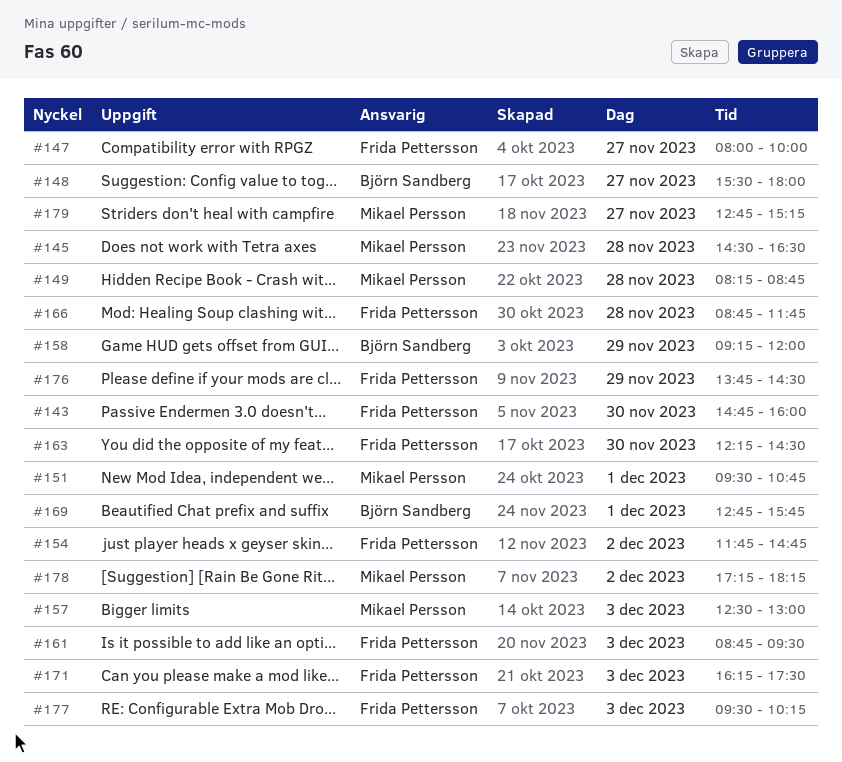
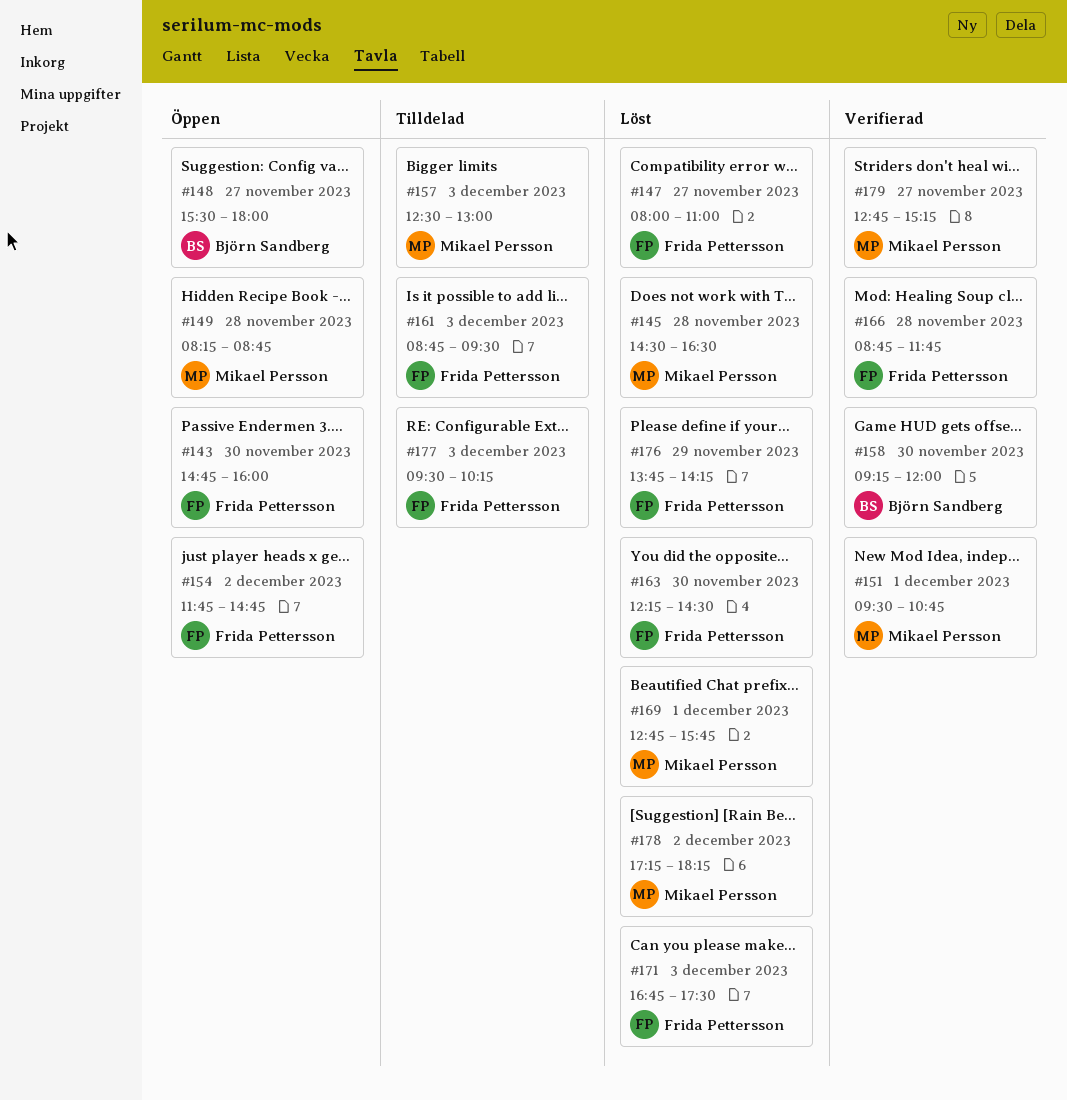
#147, ends: 10:00 -> 11:00
#158, day: Nov 29 -> Nov 30
#169, owner: Björn Sandberg -> Mikael Persson
#171, begins: 16:15 -> 16:45
#176, ends: 14:30 -> 14:15

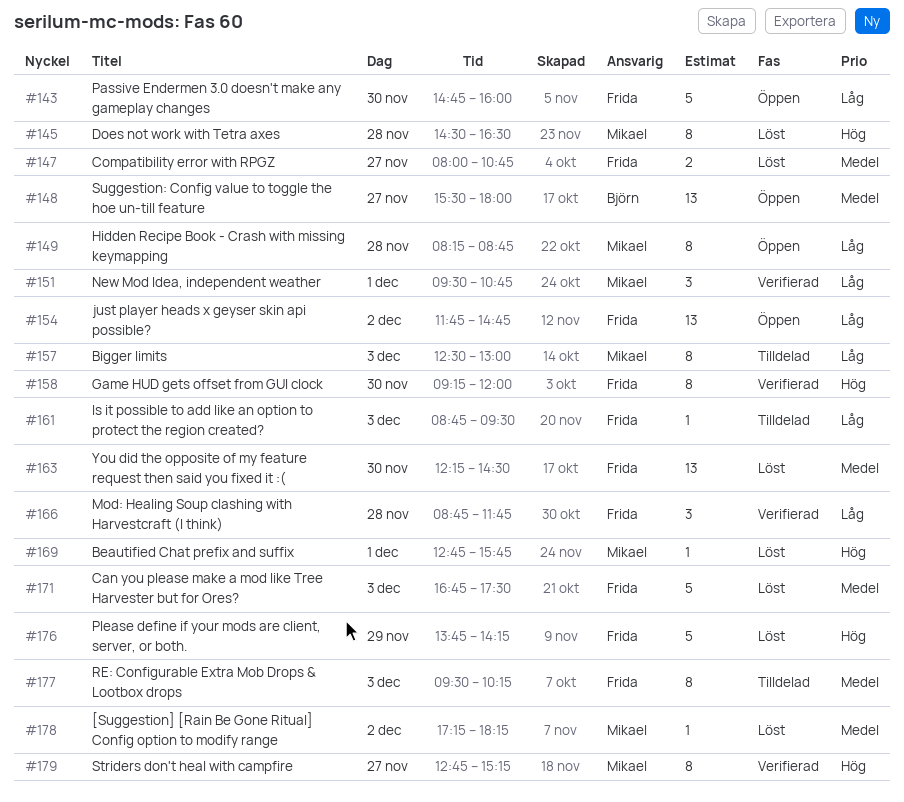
#147, ends: 11:00 -> 10:45
#158, owner: Björn Sandberg -> Frida Pettersson

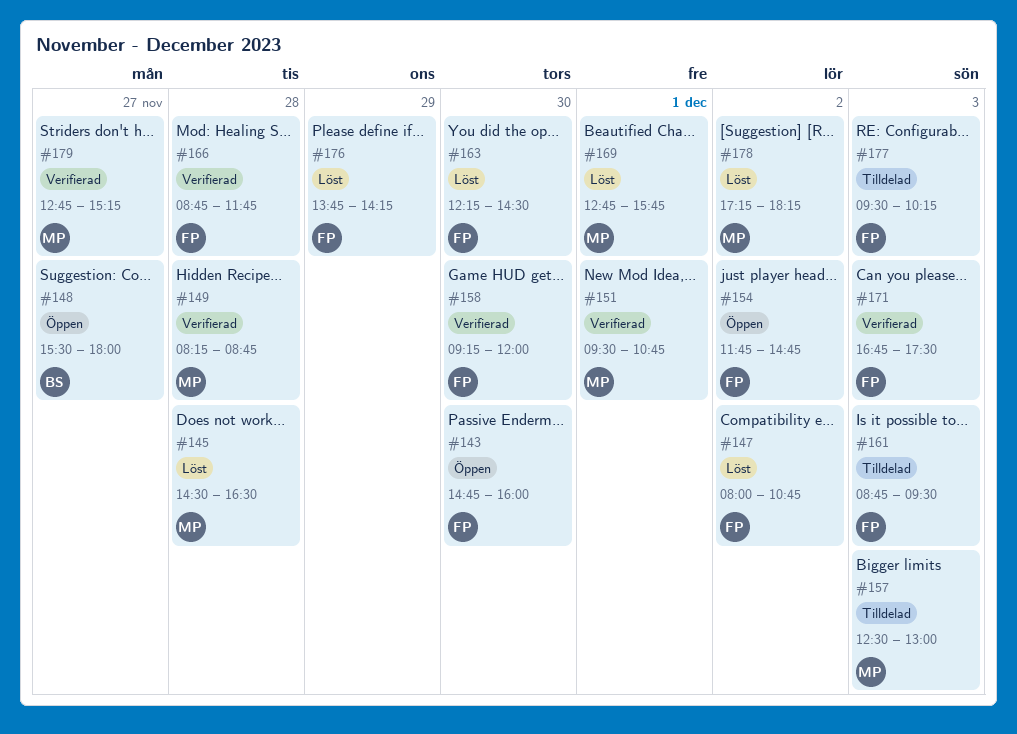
#147, day: Nov 27 -> Dec 2
#149, status: Öppen -> Verifierad
#171, status: Löst -> Verifierad

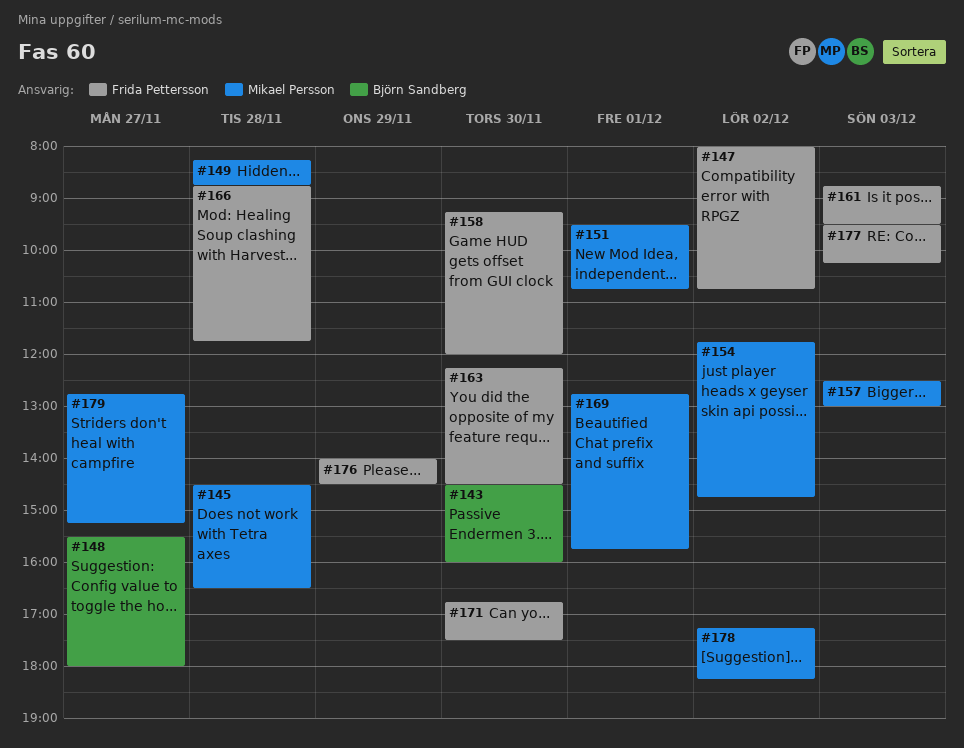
#143, owner: Frida Pettersson -> Björn Sandberg
#143, begins: 14:45 -> 14:30
#154, owner: Frida Pettersson -> Mikael Persson
#171, day: Dec 3 -> Nov 30
#176, begins: 13:45 -> 14:00
#176, ends: 14:15 -> 14:30

